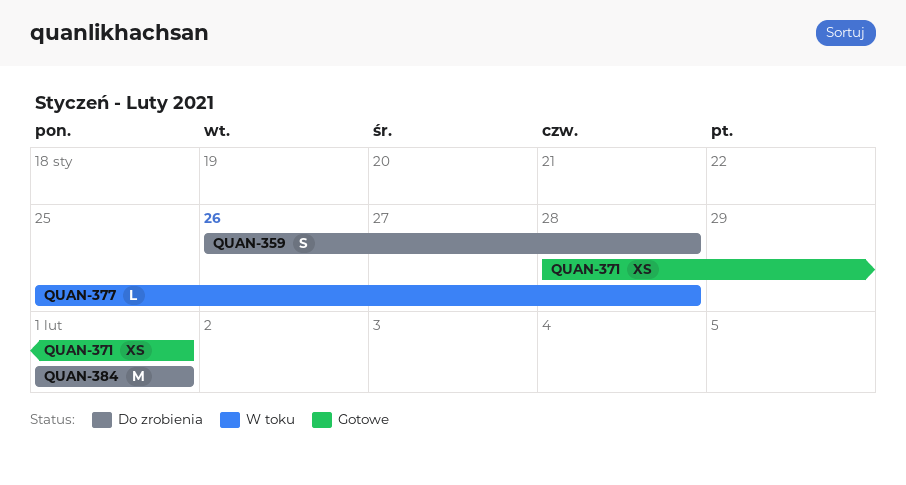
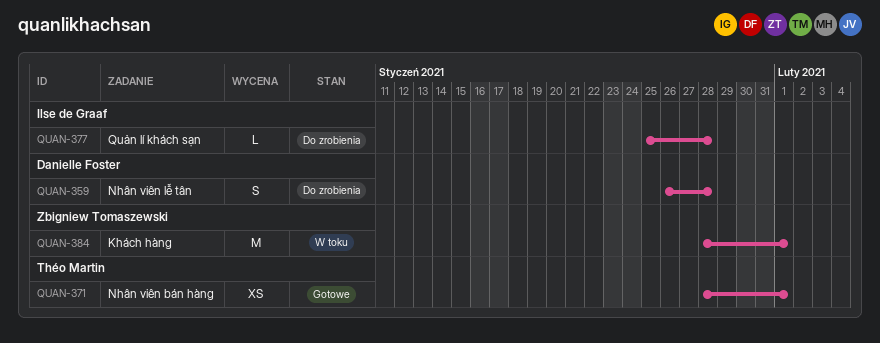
QUAN-377, status: W toku -> Do zrobienia
QUAN-384, status: Do zrobienia -> W toku
QUAN-384, start: Feb 1 -> Jan 28

